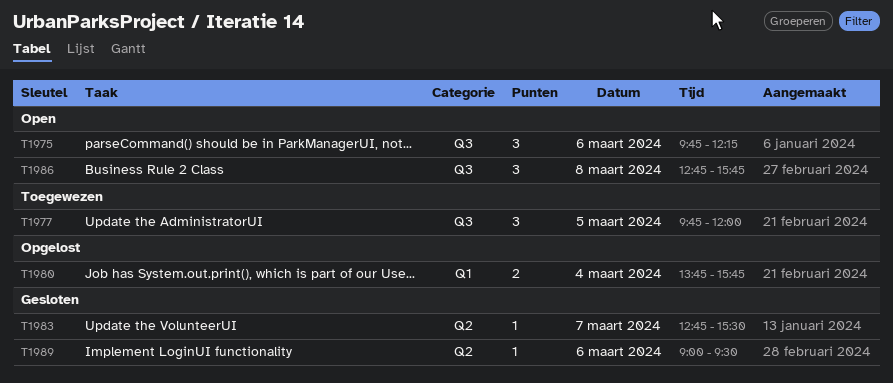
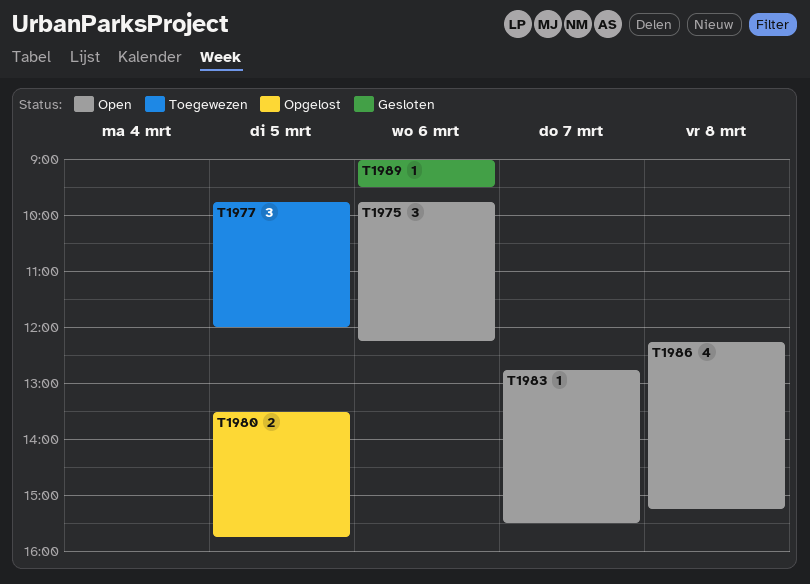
T1980, day: Mar 4 -> Mar 5
T1980, begins: 13:45 -> 13:30
T1983, status: Gesloten -> Open
T1986, estimate: 3 -> 4
T1986, begins: 12:45 -> 12:15
T1986, ends: 15:45 -> 15:15

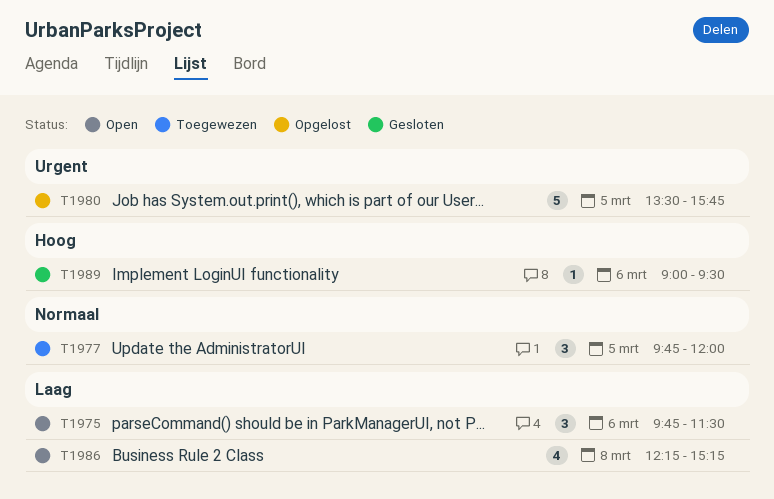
T1975, ends: 12:15 -> 11:30
T1980, estimate: 2 -> 5
T1983: present -> none

